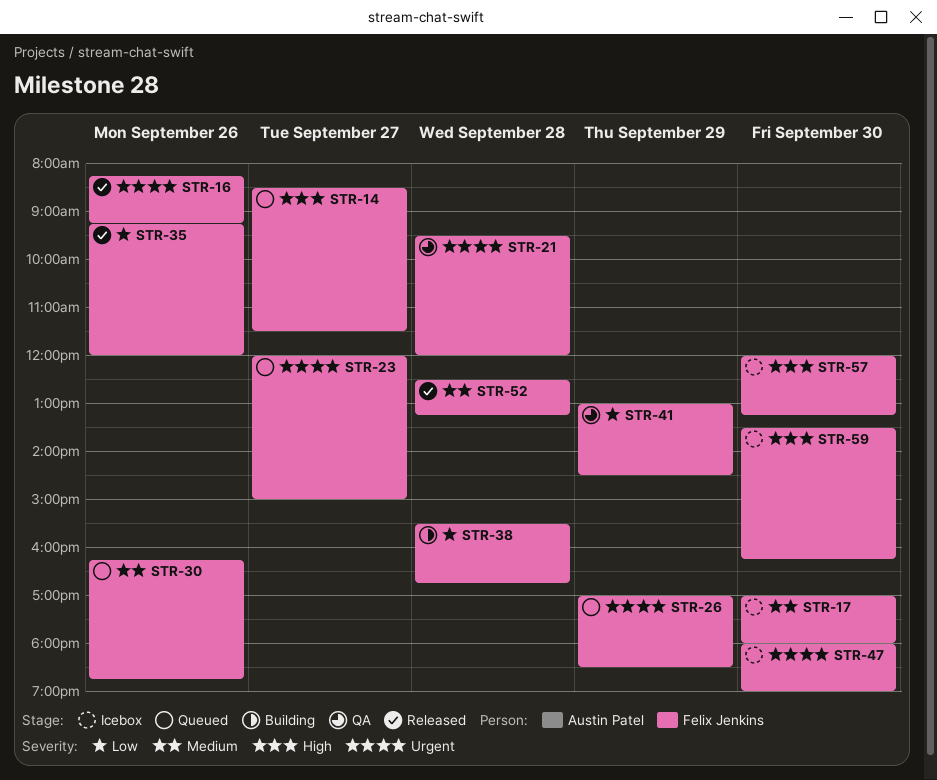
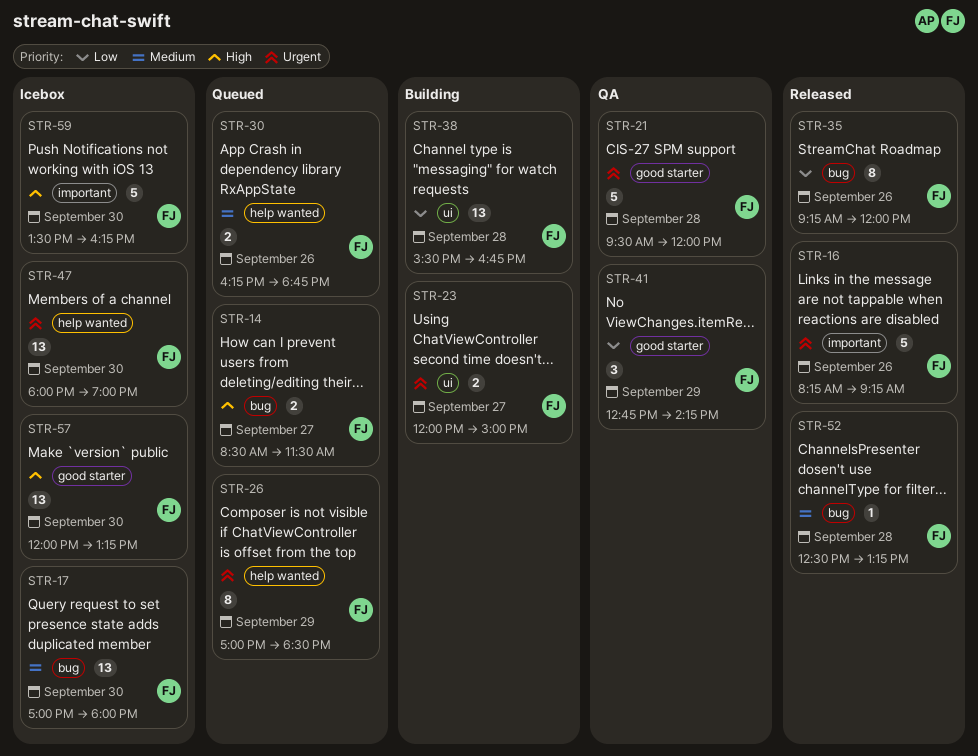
STR-23, status: Queued -> Building
STR-41, begins: 13:00 -> 12:45
STR-41, ends: 14:30 -> 14:15

